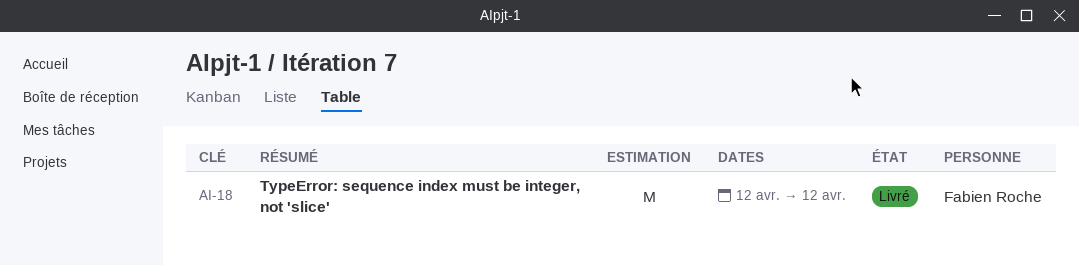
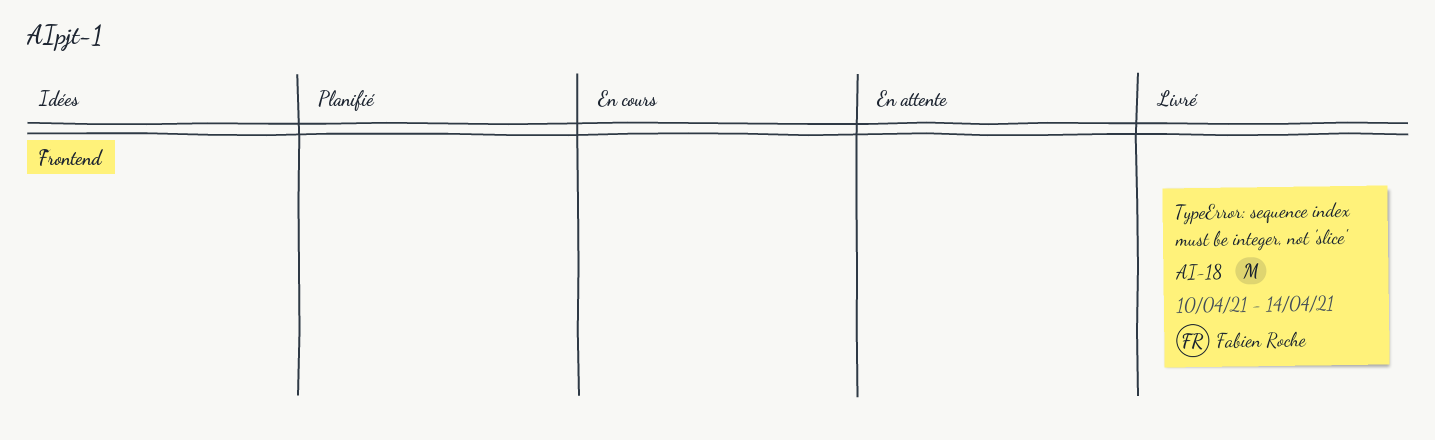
AI-18, start: Apr 12 -> Apr 10
AI-18, due: Apr 12 -> Apr 14

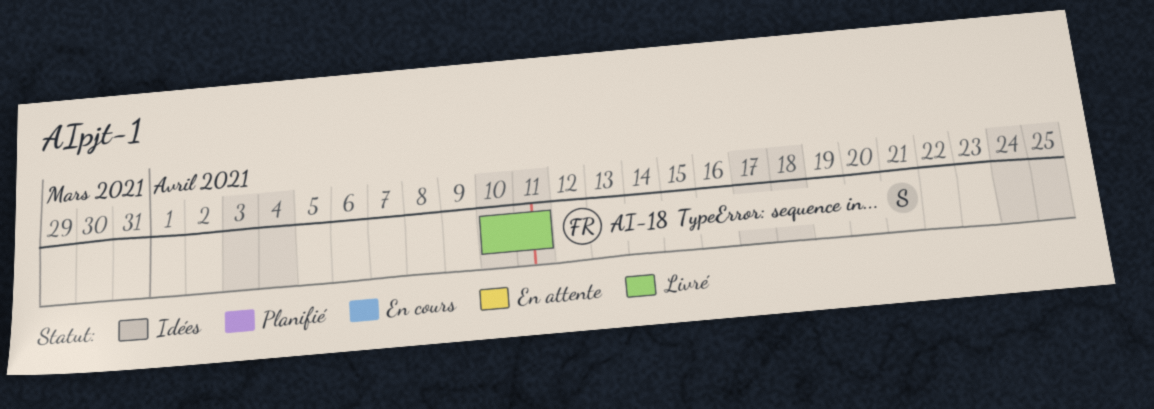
AI-18, estimate: M -> S
AI-18, due: Apr 14 -> Apr 11

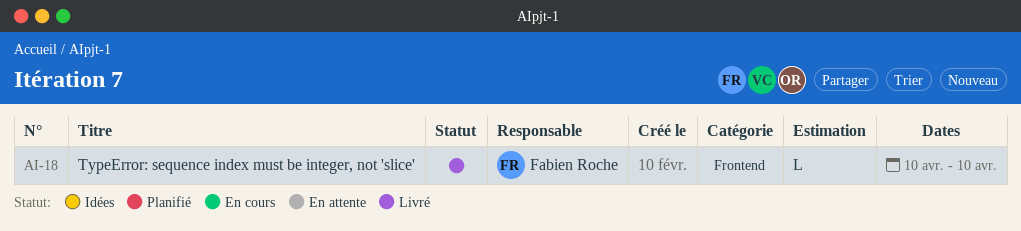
AI-18, estimate: S -> L
AI-18, due: Apr 11 -> Apr 10

